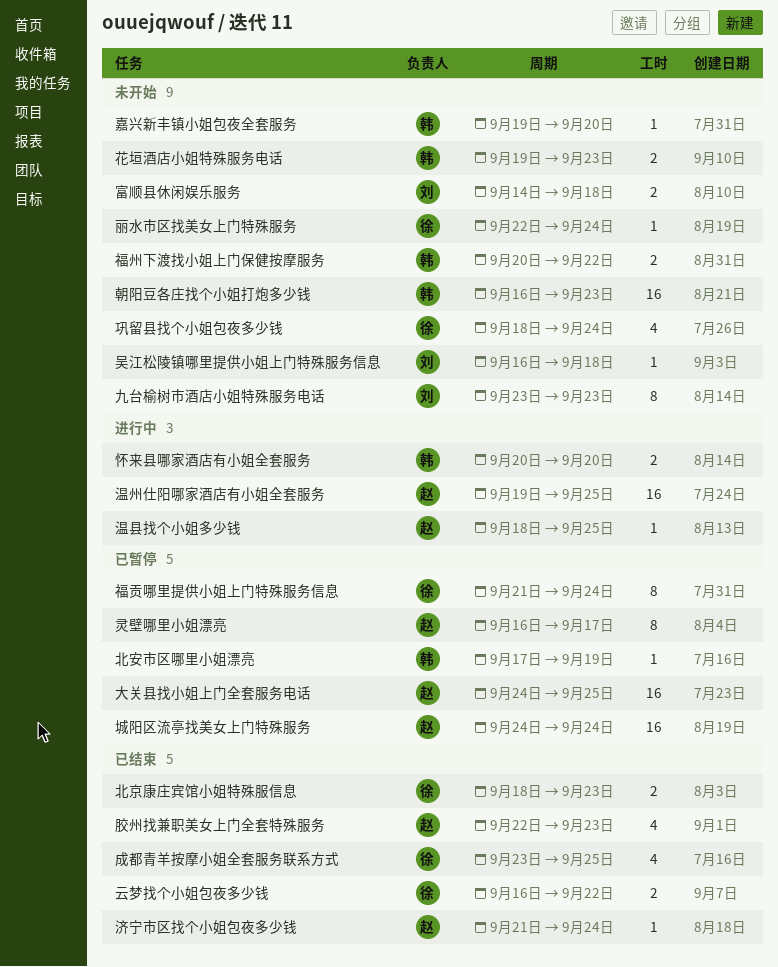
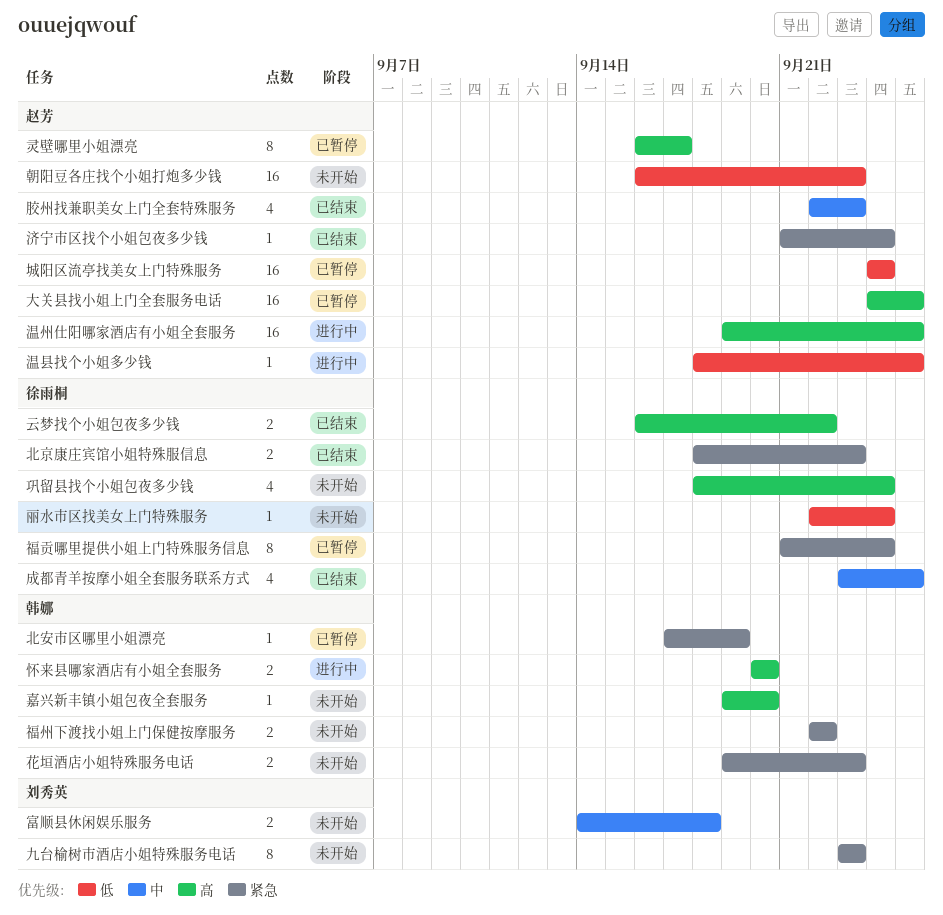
吴江松陵镇哪里提供小姐上门特殊服务信息: present -> none
朝阳豆各庄找个小姐打炮多少钱, owner: 韩娜 -> 赵芳
福州下渡找小姐上门保健按摩服务, start: Sep 20 -> Sep 22

